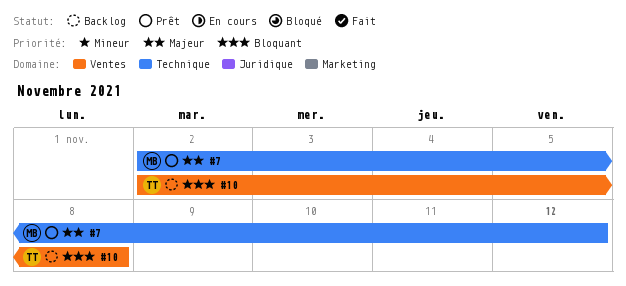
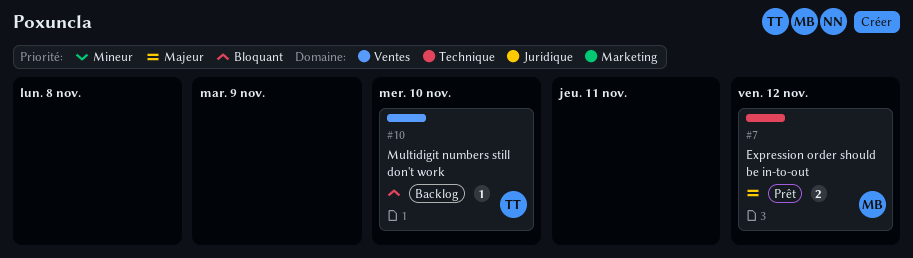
#10, due: Nov 8 -> Nov 10

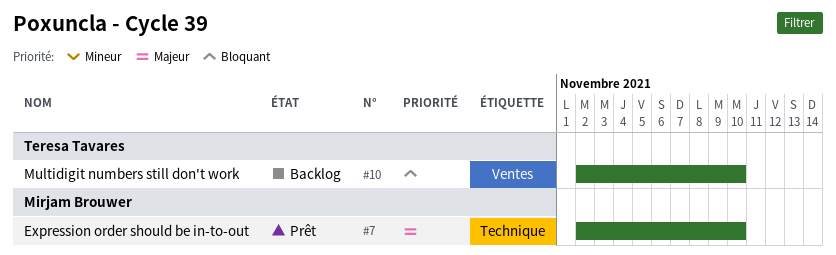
#7, due: Nov 12 -> Nov 10

